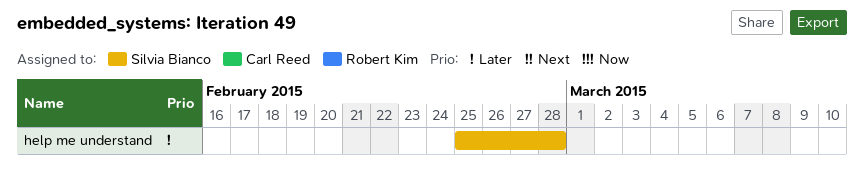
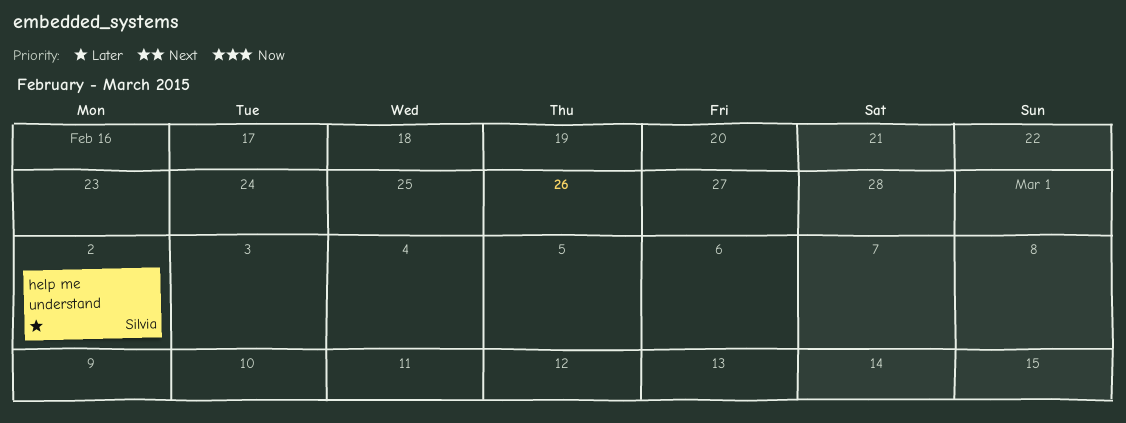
help me understand, due: Feb 28 -> Mar 2

